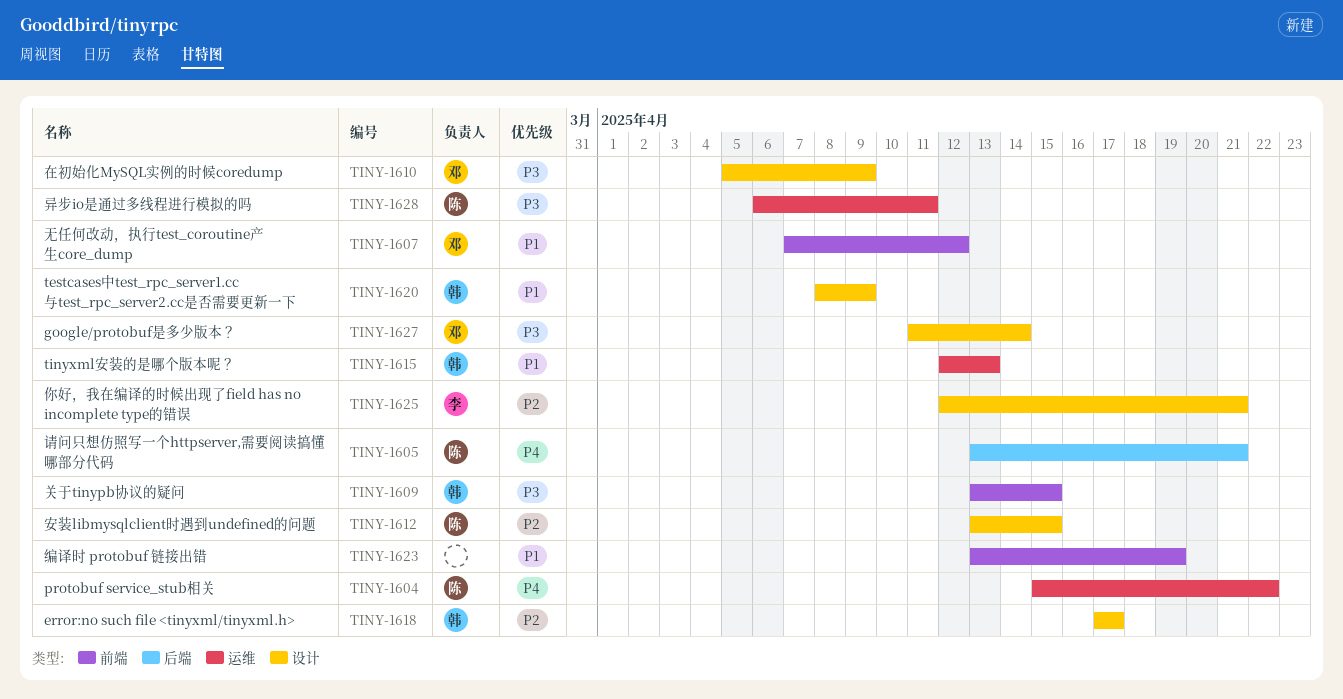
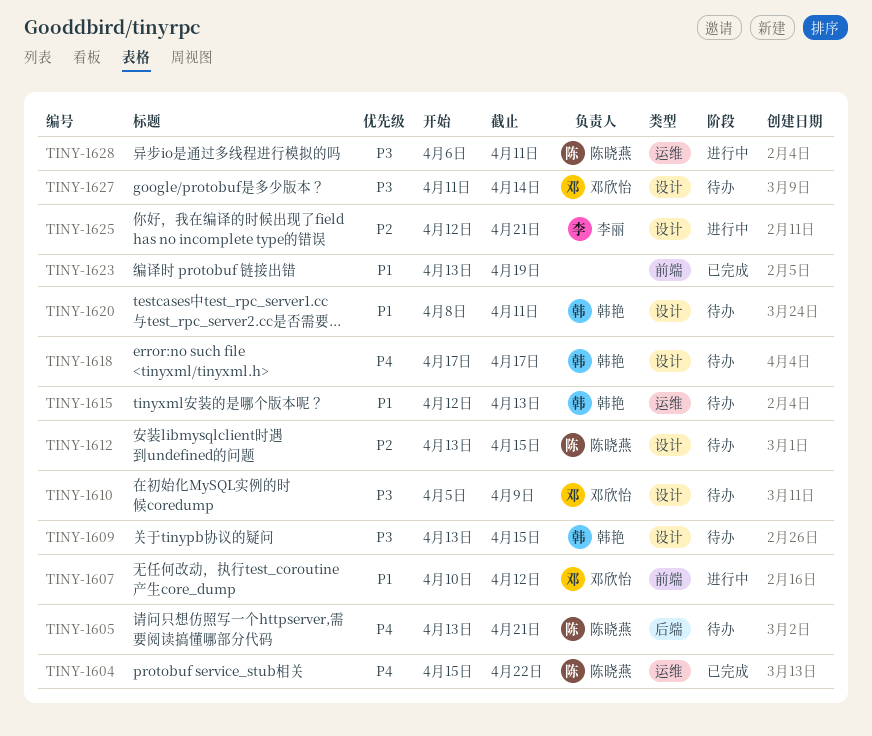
TINY-1607, start: Apr 7 -> Apr 10
TINY-1609, label: 前端 -> 设计
TINY-1618, priority: P2 -> P4
TINY-1620, due: Apr 9 -> Apr 11

